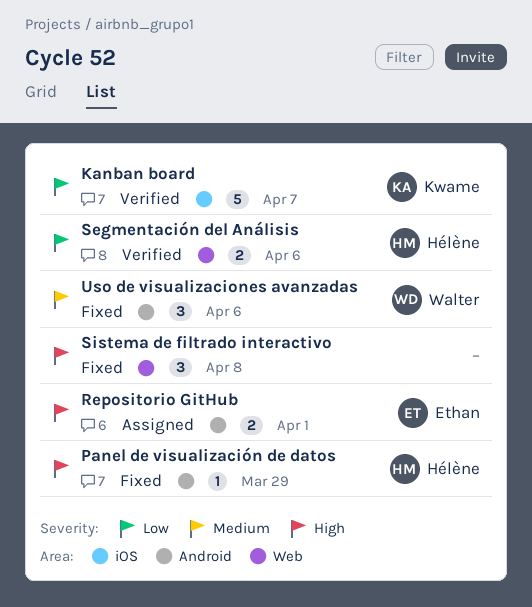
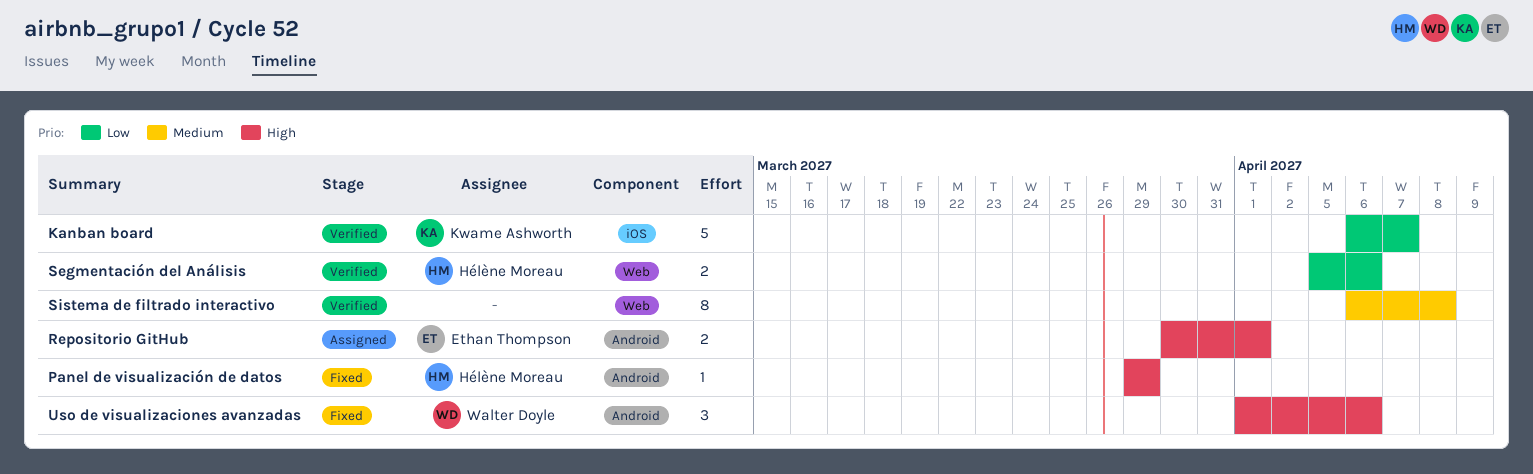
Sistema de filtrado interactivo, status: Fixed -> Verified
Sistema de filtrado interactivo, priority: High -> Medium
Sistema de filtrado interactivo, estimate: 3 -> 8
Uso de visualizaciones avanzadas, priority: Medium -> High

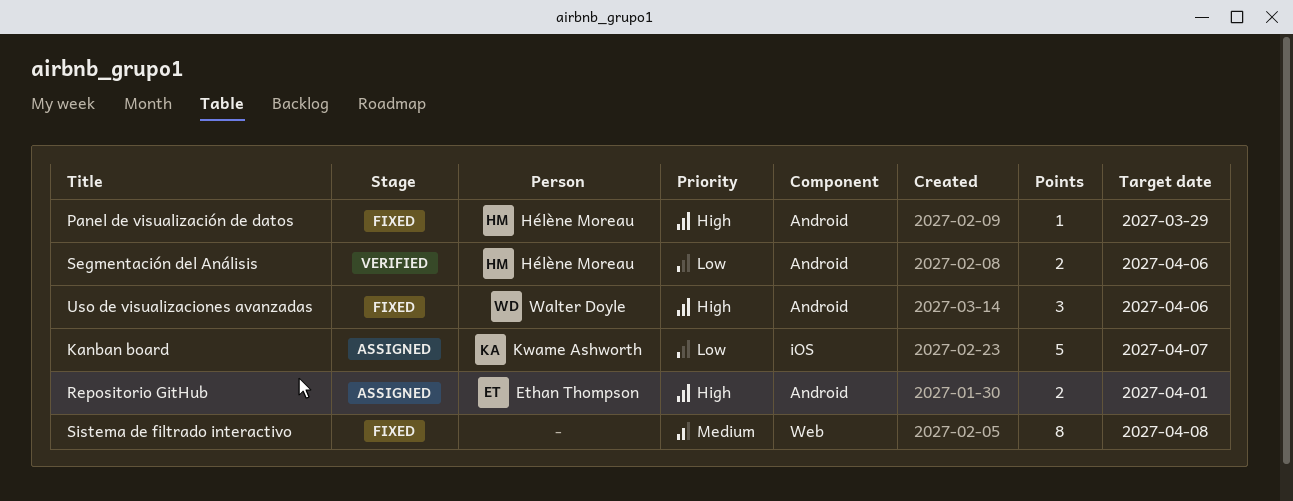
Kanban board, status: Verified -> Assigned
Segmentación del Análisis, label: Web -> Android
Sistema de filtrado interactivo, status: Verified -> Fixed

